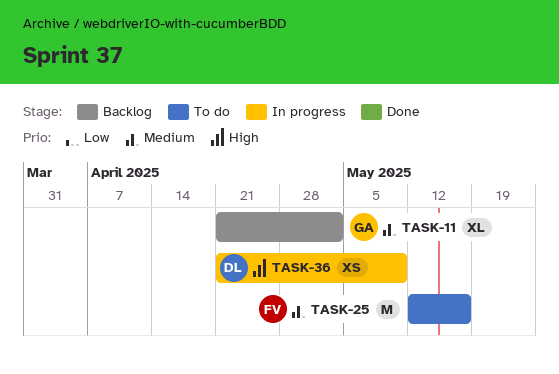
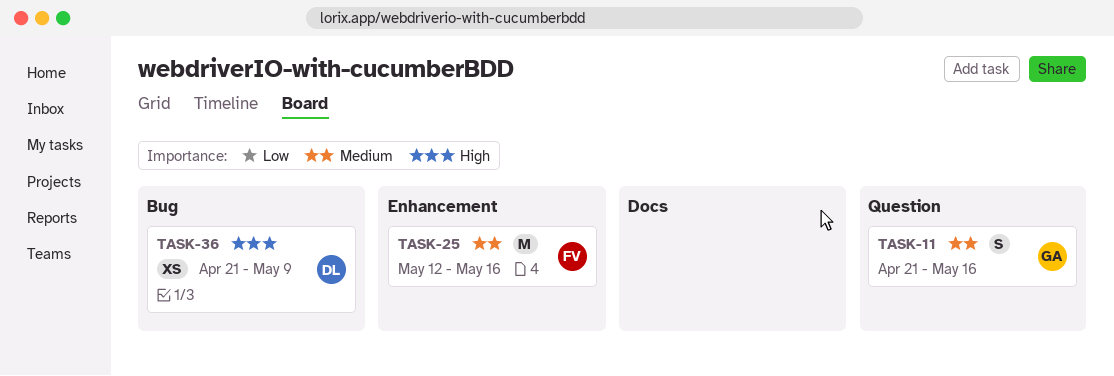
TASK-11, estimate: XL -> S
TASK-11, due: May 2 -> May 16

